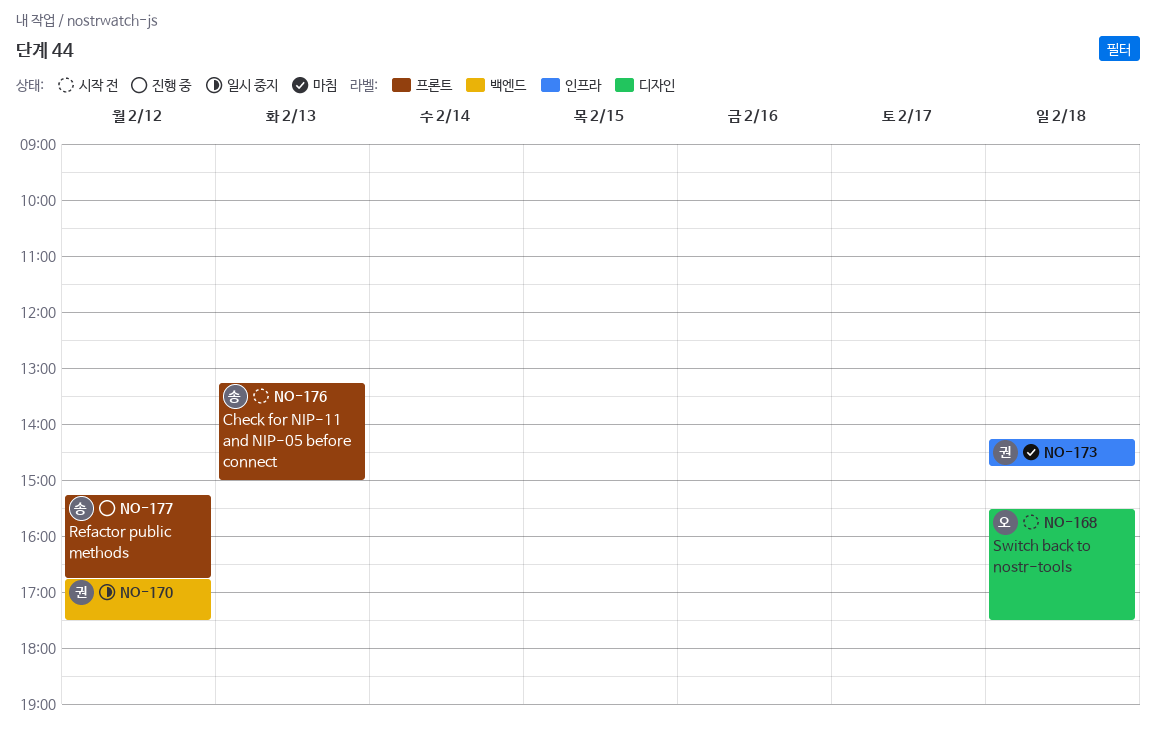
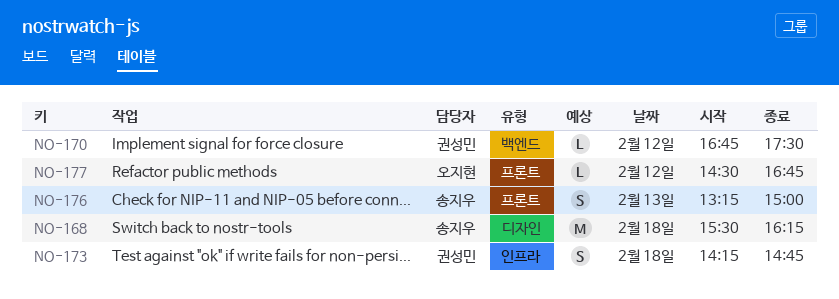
NO-168, owner: 오지현 -> 송지우
NO-168, ends: 17:30 -> 16:15
NO-177, owner: 송지우 -> 오지현
NO-177, begins: 15:15 -> 14:30

